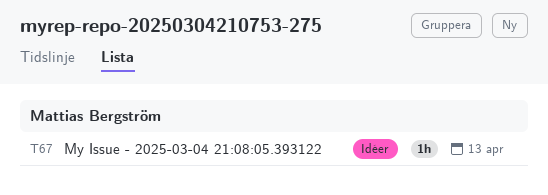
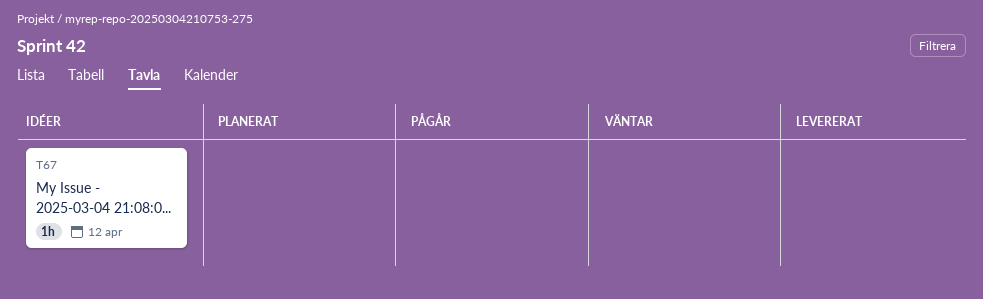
T67, due: Apr 13 -> Apr 12

